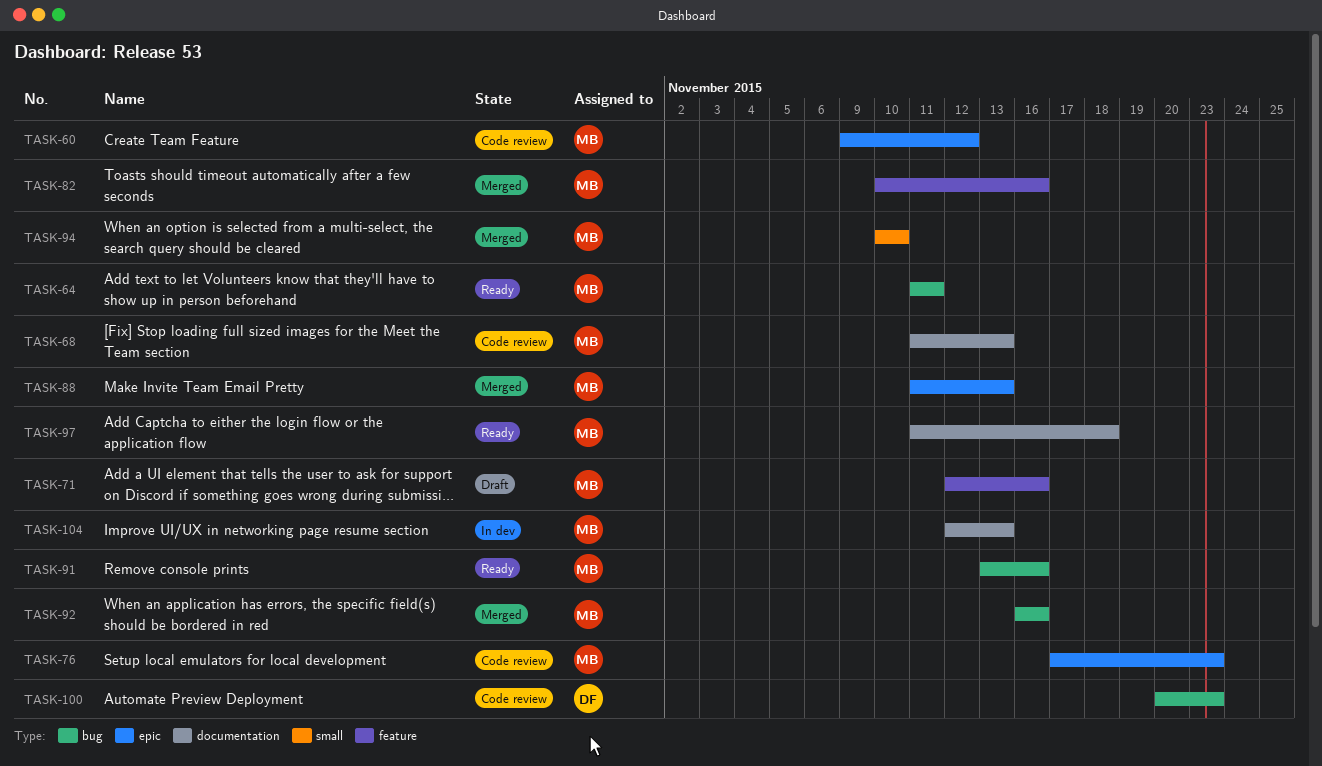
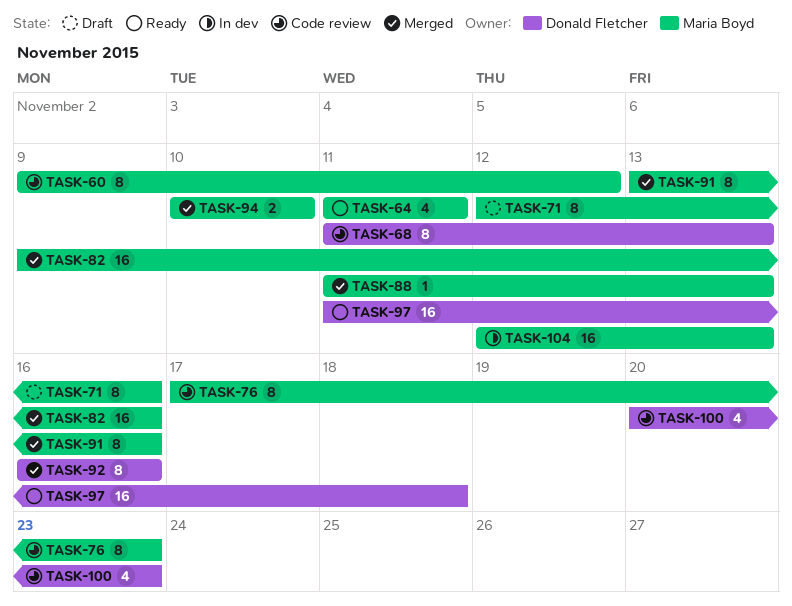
TASK-68, owner: Maria Boyd -> Donald Fletcher
TASK-82, start: Nov 10 -> Nov 9
TASK-91, status: Ready -> Merged
TASK-92, owner: Maria Boyd -> Donald Fletcher
TASK-97, owner: Maria Boyd -> Donald Fletcher

